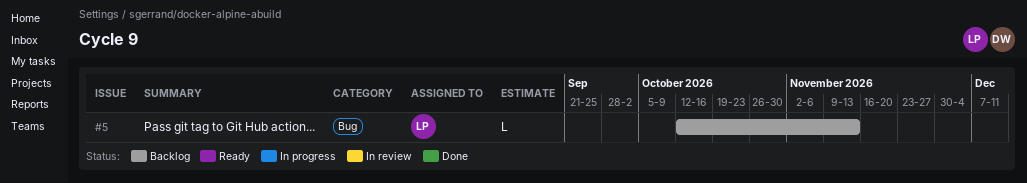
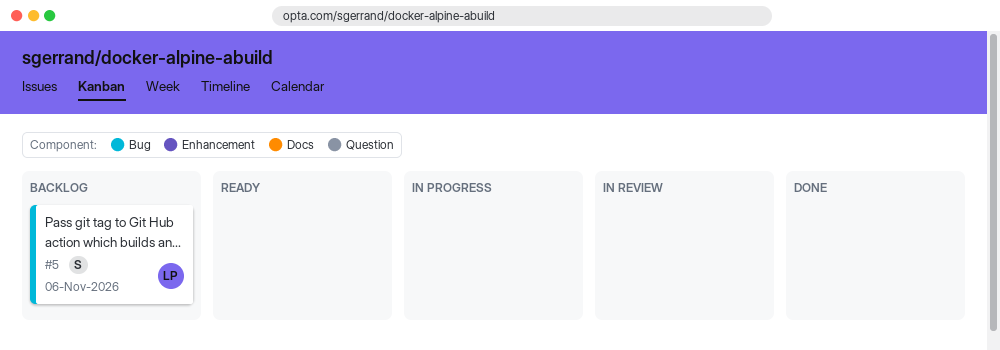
#5, estimate: L -> S
#5, due: Nov 13 -> Nov 6

